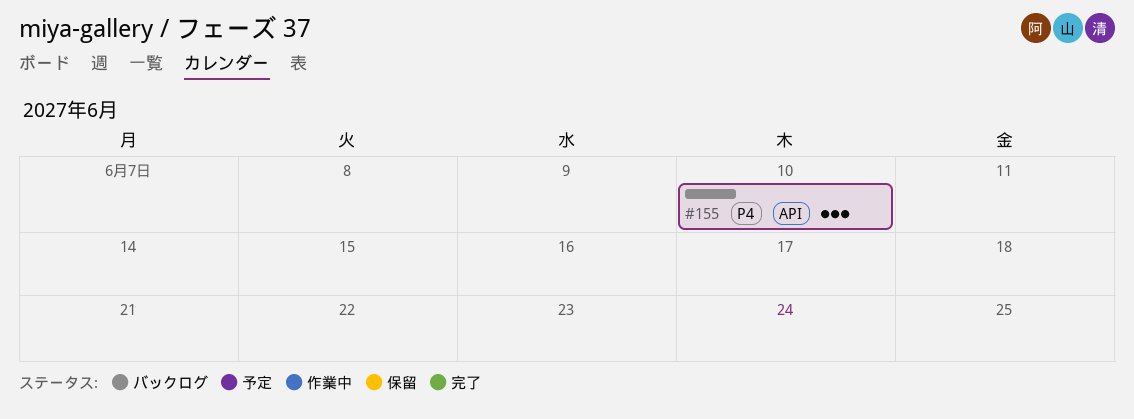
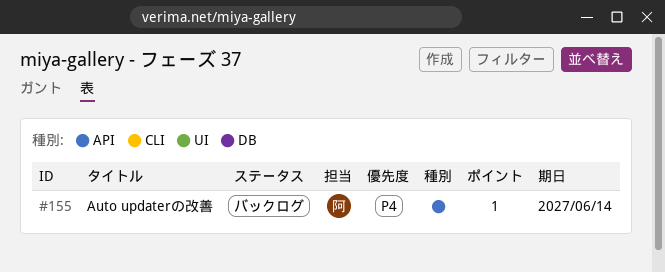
#155, estimate: 3 -> 1
#155, due: Jun 10 -> Jun 14

